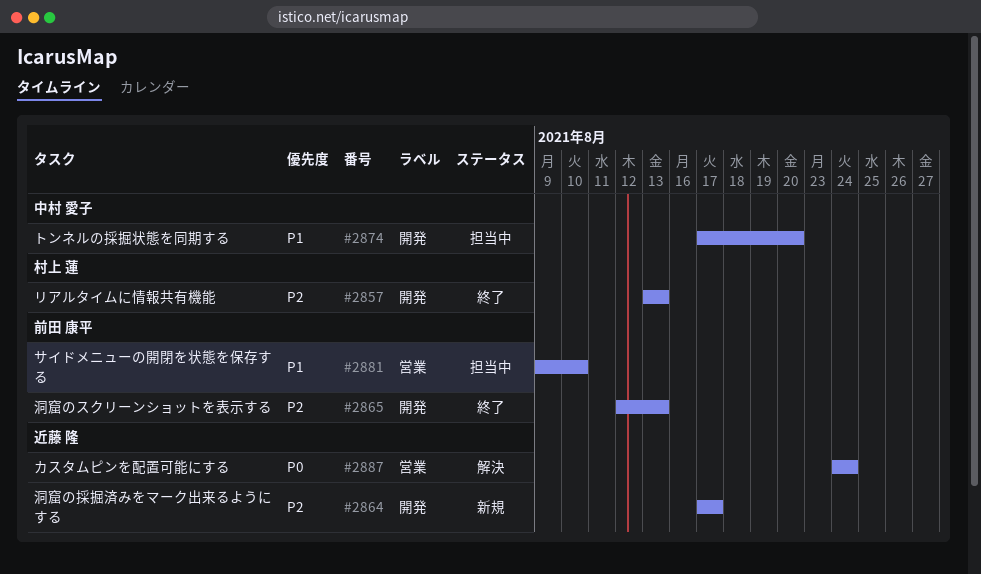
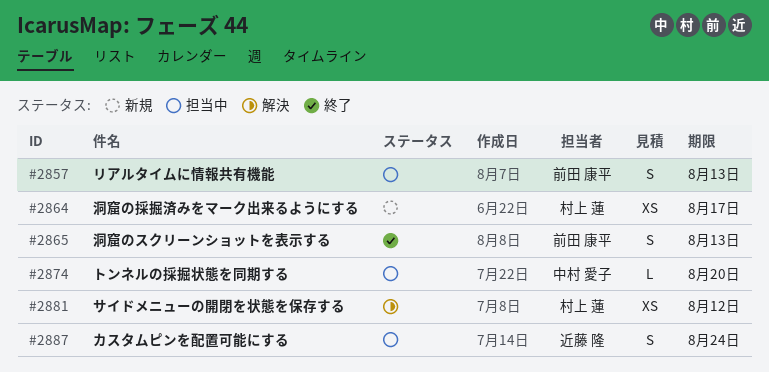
#2857, status: 終了 -> 担当中
#2857, owner: 村上 蓮 -> 前田 康平
#2864, owner: 近藤 隆 -> 村上 蓮
#2881, status: 担当中 -> 解決
#2881, owner: 前田 康平 -> 村上 蓮
#2881, due: Aug 10 -> Aug 12
#2887, status: 解決 -> 担当中

